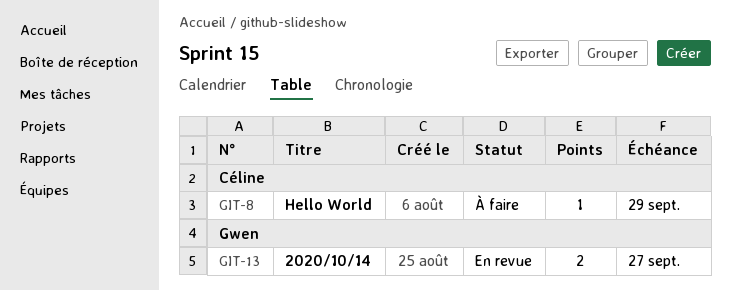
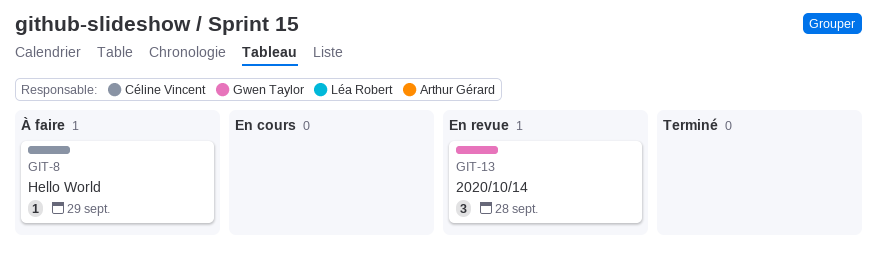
GIT-13, estimate: 2 -> 3
GIT-13, due: Sep 27 -> Sep 28

